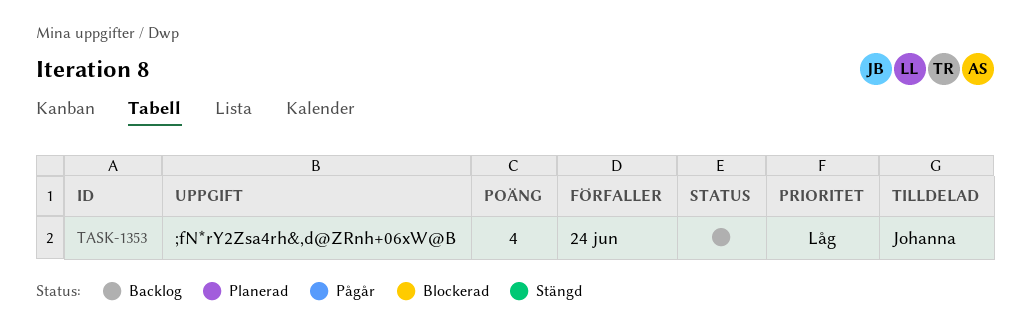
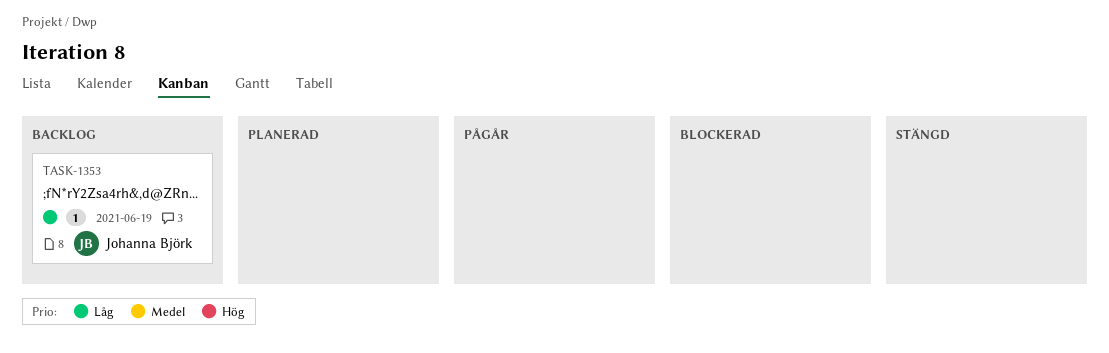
TASK-1353, estimate: 4 -> 1
TASK-1353, due: Jun 24 -> Jun 19

